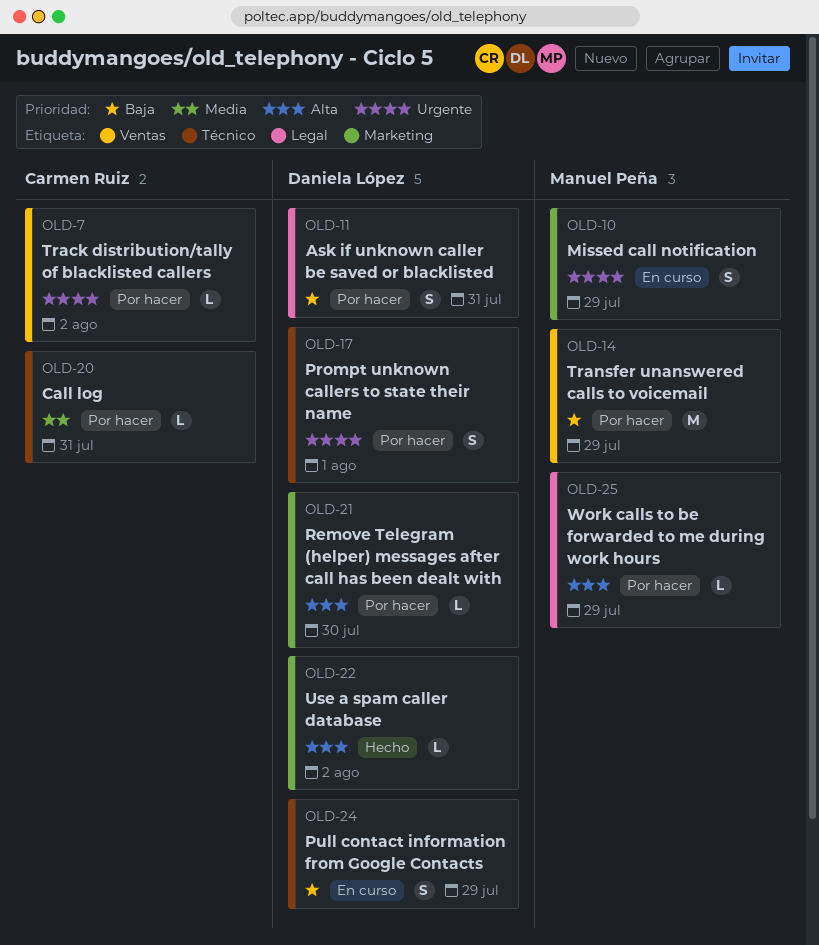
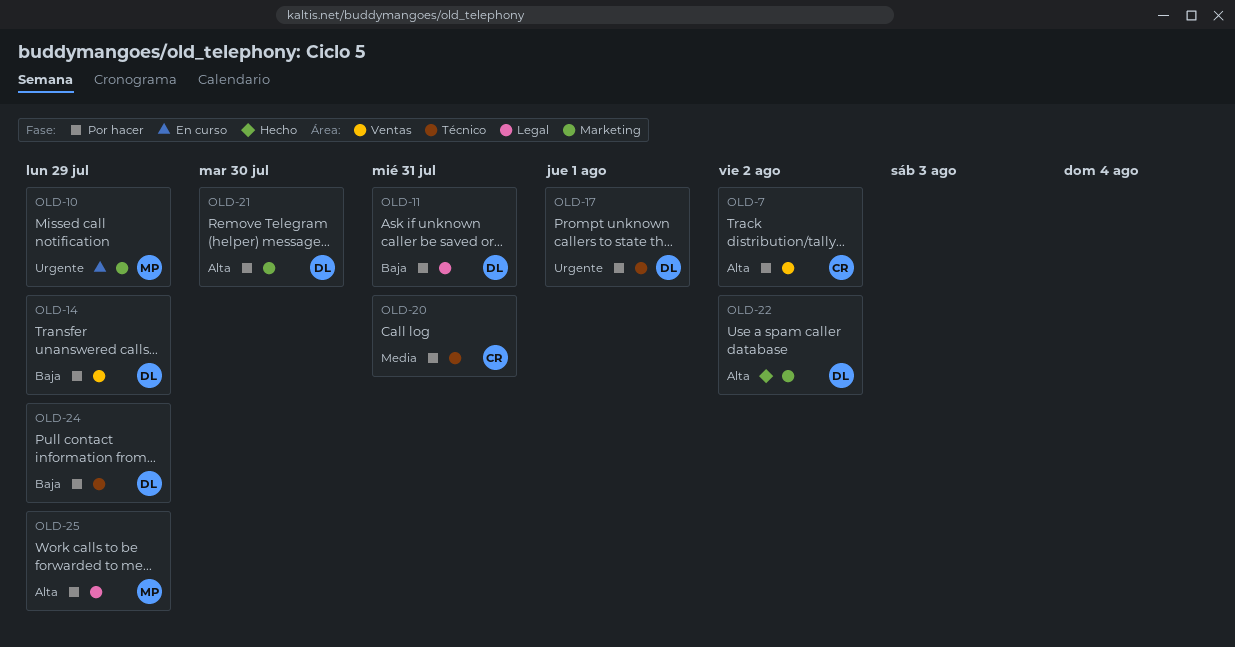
OLD-7, priority: Urgente -> Alta
OLD-14, owner: Manuel Peña -> Daniela López
OLD-24, status: En curso -> Por hacer

